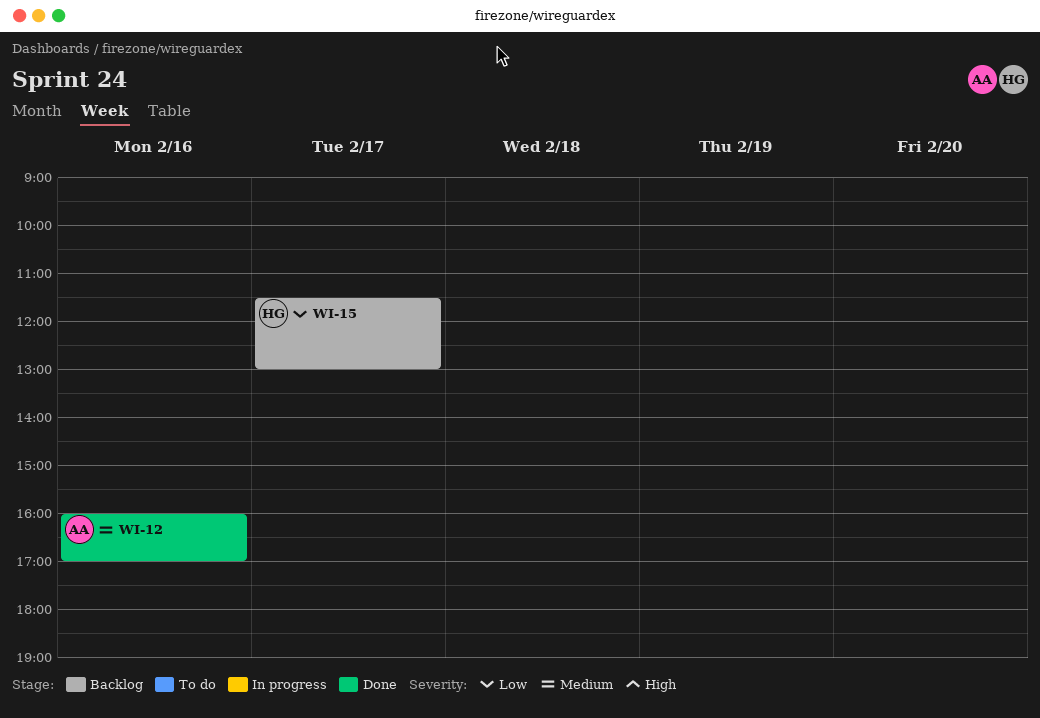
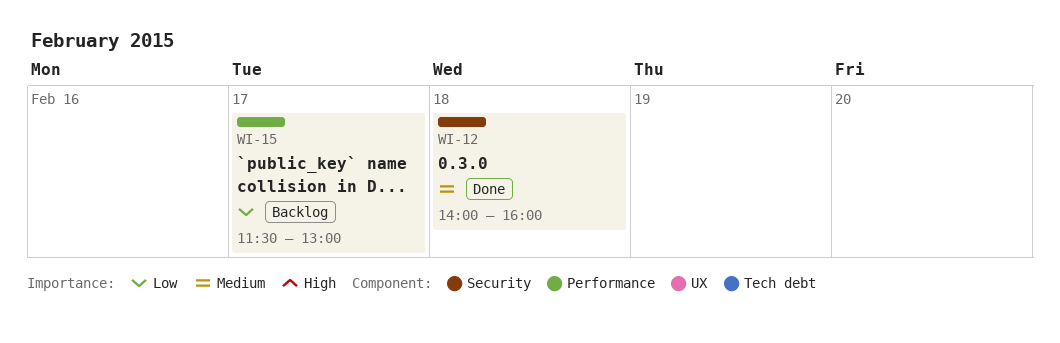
WI-12, day: Feb 16 -> Feb 18
WI-12, begins: 16:00 -> 14:00
WI-12, ends: 17:00 -> 16:00

